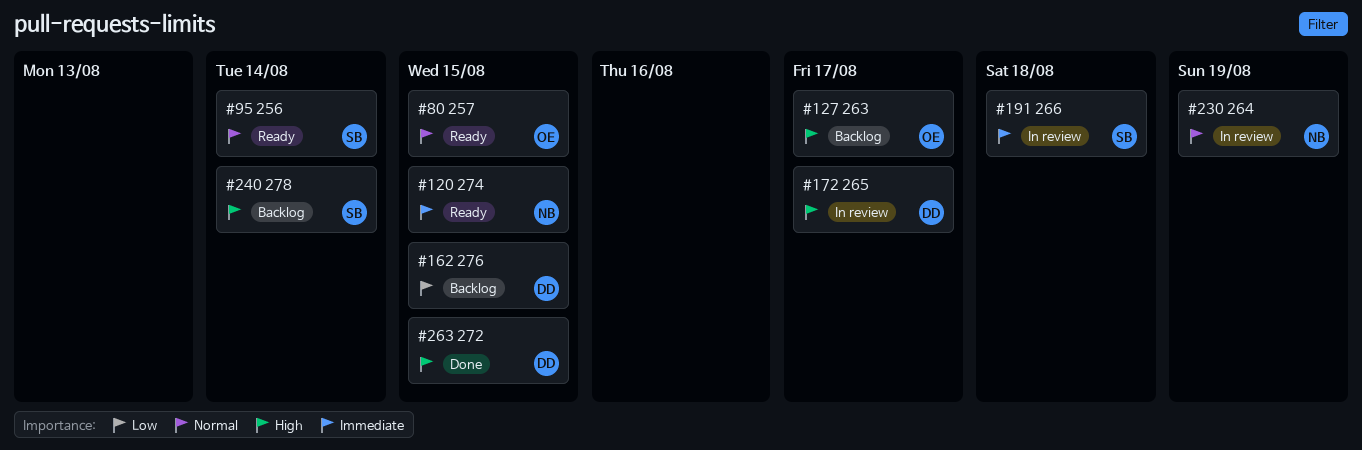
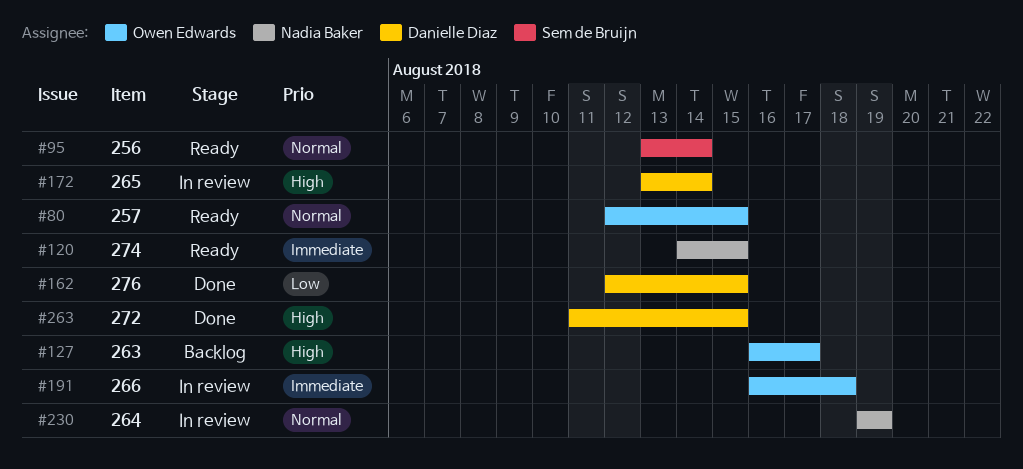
#162, status: Backlog -> Done
#172, due: Aug 17 -> Aug 14
#191, owner: Sem de Bruijn -> Owen Edwards
#240: present -> none

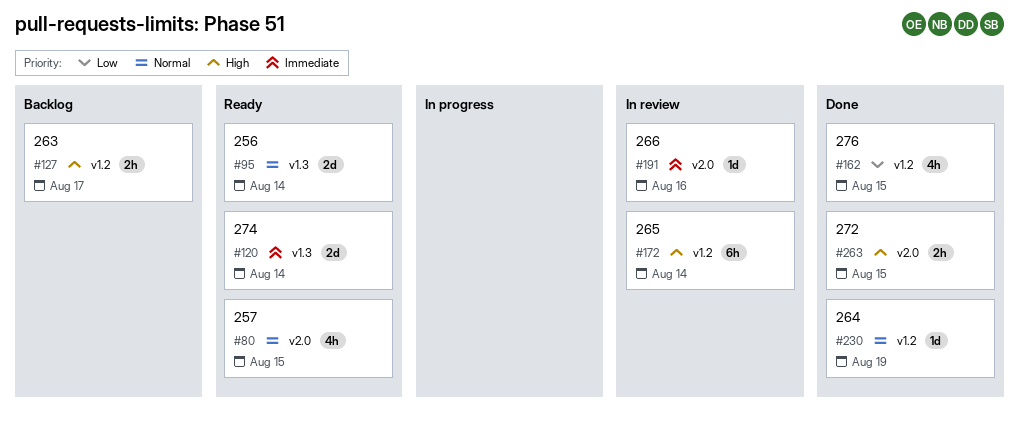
#120, due: Aug 15 -> Aug 14
#191, due: Aug 18 -> Aug 16
#230, status: In review -> Done

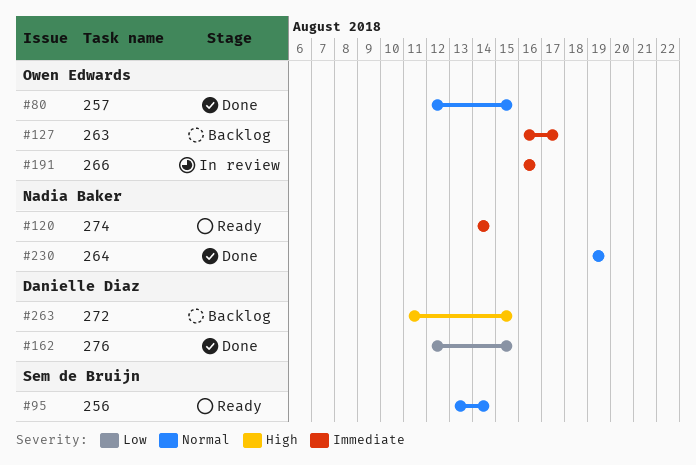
#80, status: Ready -> Done
#127, priority: High -> Immediate
#172: present -> none
#263, status: Done -> Backlog

